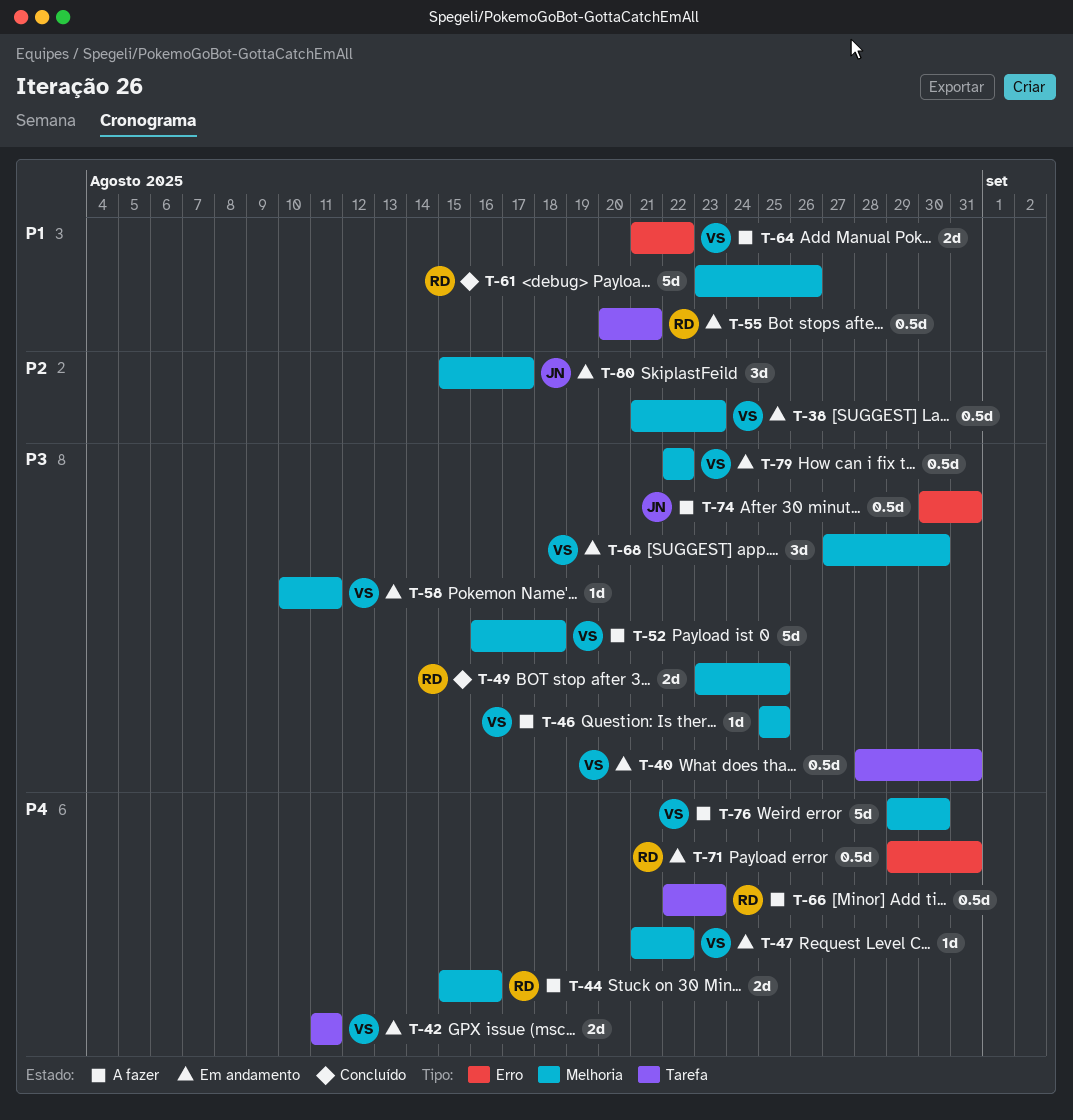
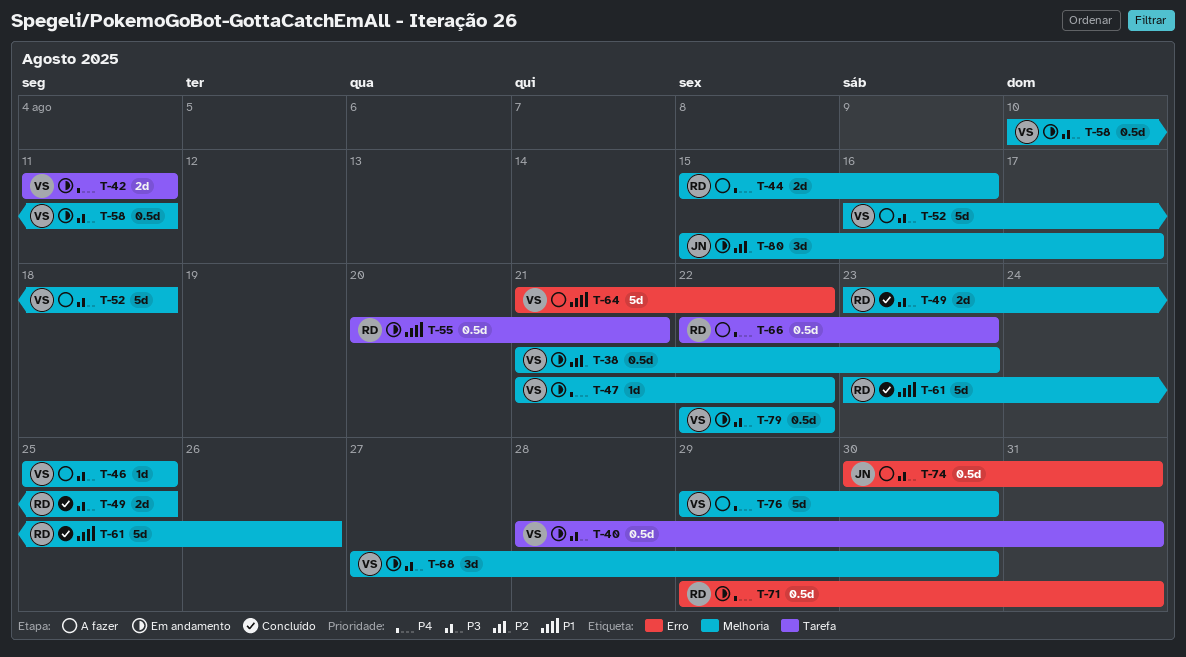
T-58, estimate: 1d -> 0.5d
T-64, estimate: 2d -> 5d

